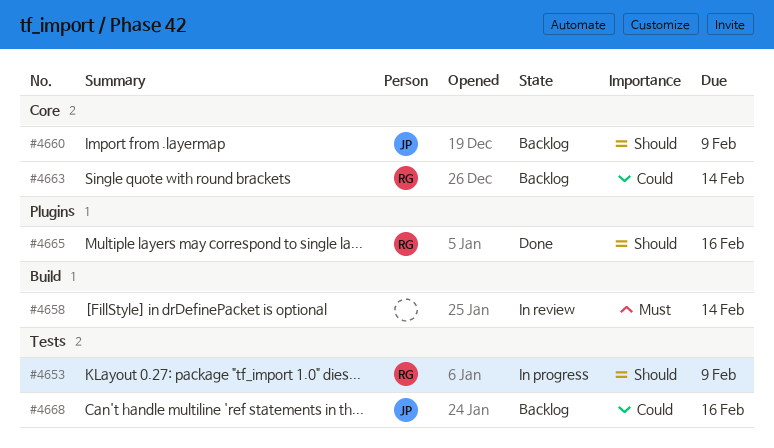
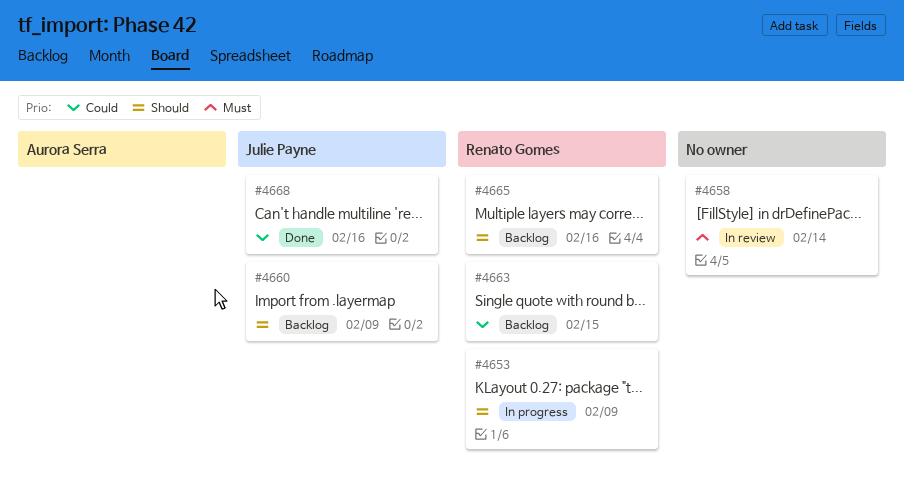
#4663, due: Feb 14 -> Feb 15
#4665, status: Done -> Backlog
#4668, status: Backlog -> Done

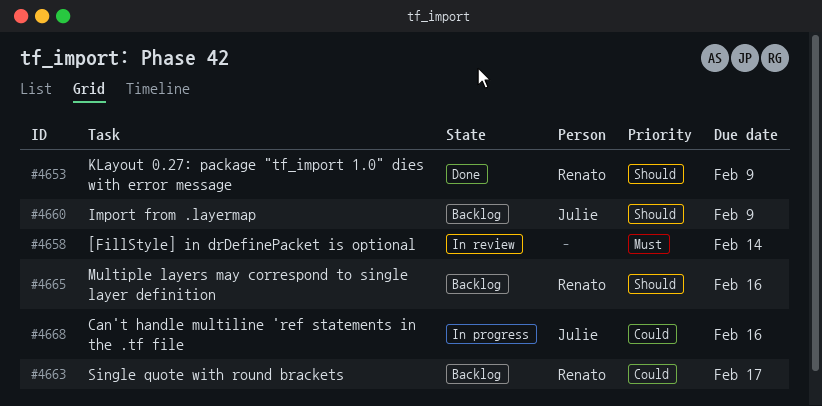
#4653, status: In progress -> Done
#4663, due: Feb 15 -> Feb 17
#4668, status: Done -> In progress

